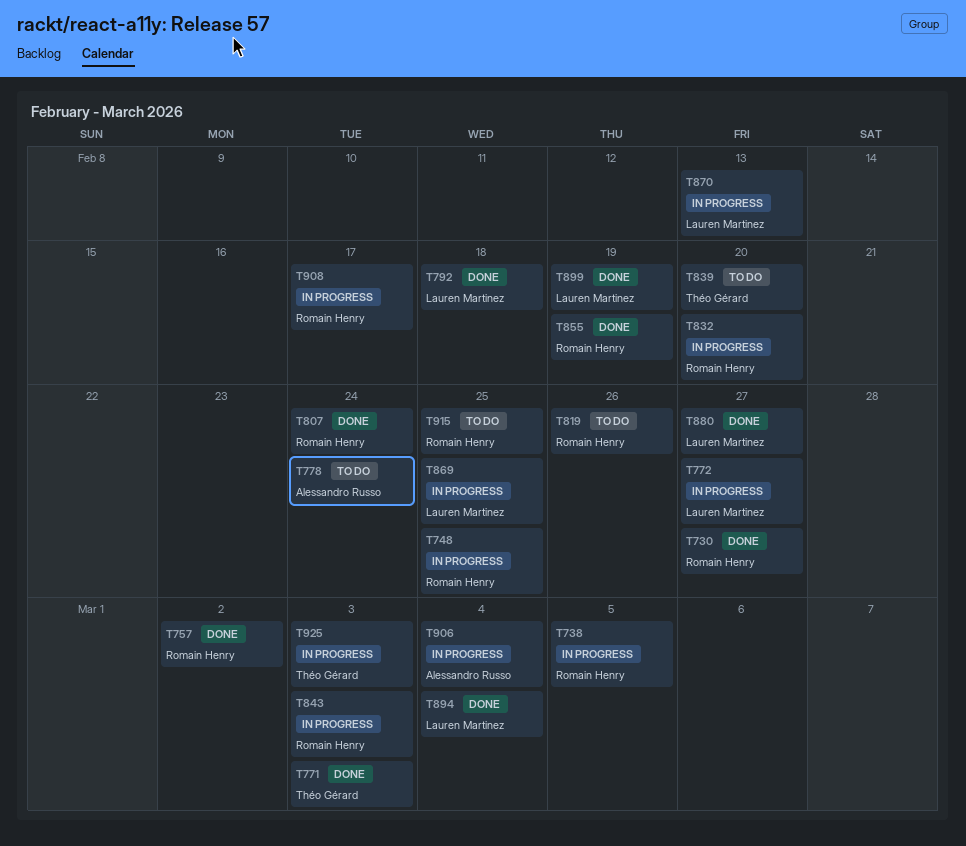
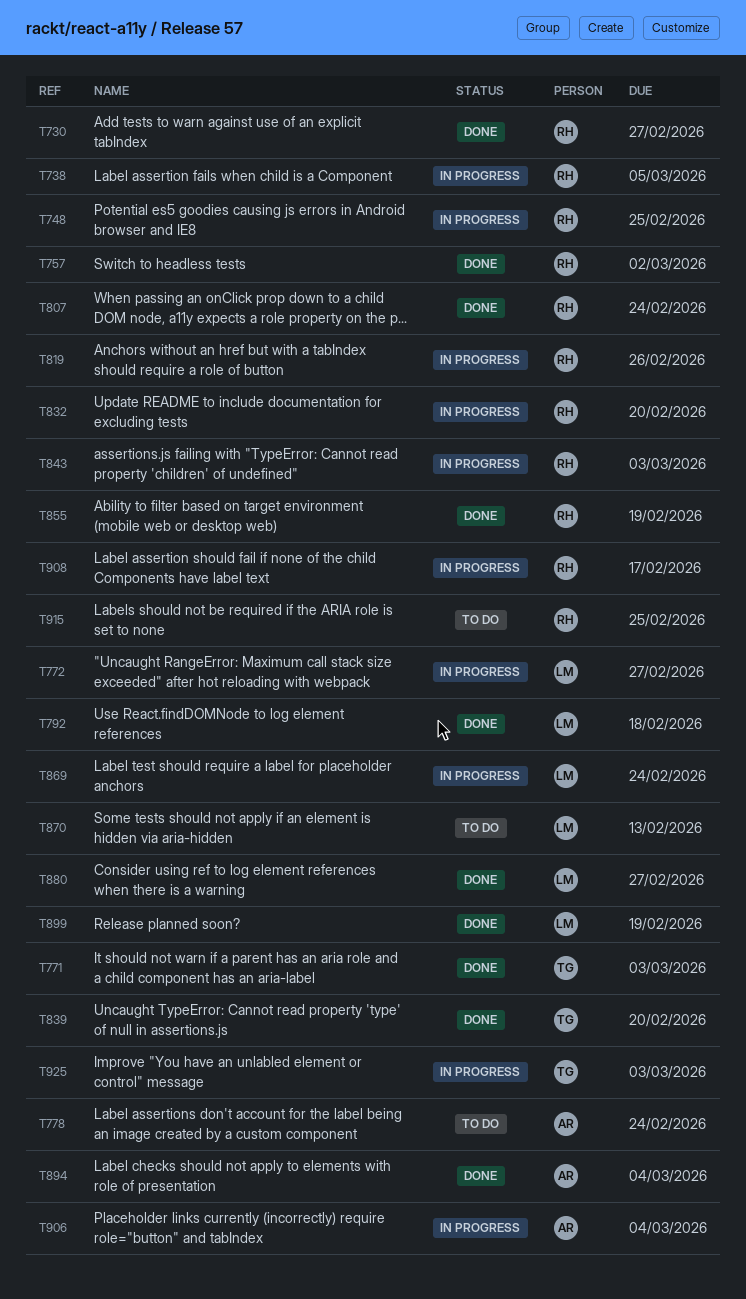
T819, status: To do -> In progress
T839, status: To do -> Done
T869, due: Feb 25 -> Feb 24
T870, status: In progress -> To do
T894, owner: Lauren Martinez -> Alessandro Russo

